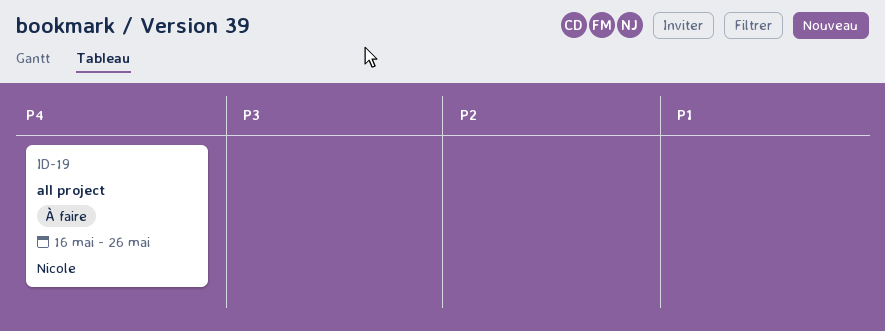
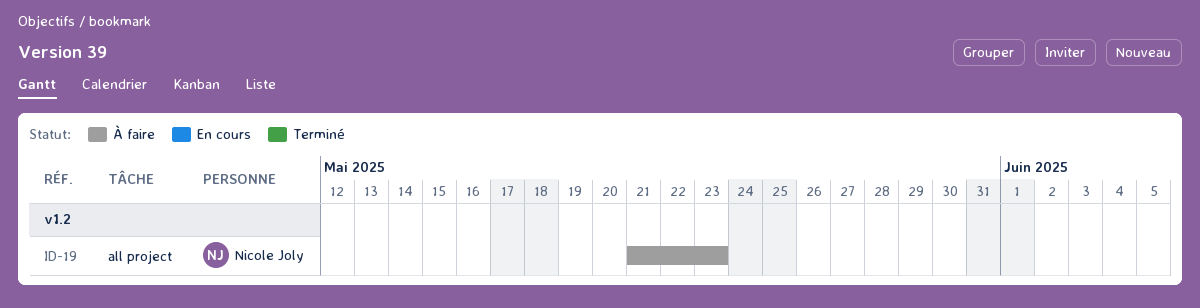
ID-19, start: May 16 -> May 21
ID-19, due: May 26 -> May 23

